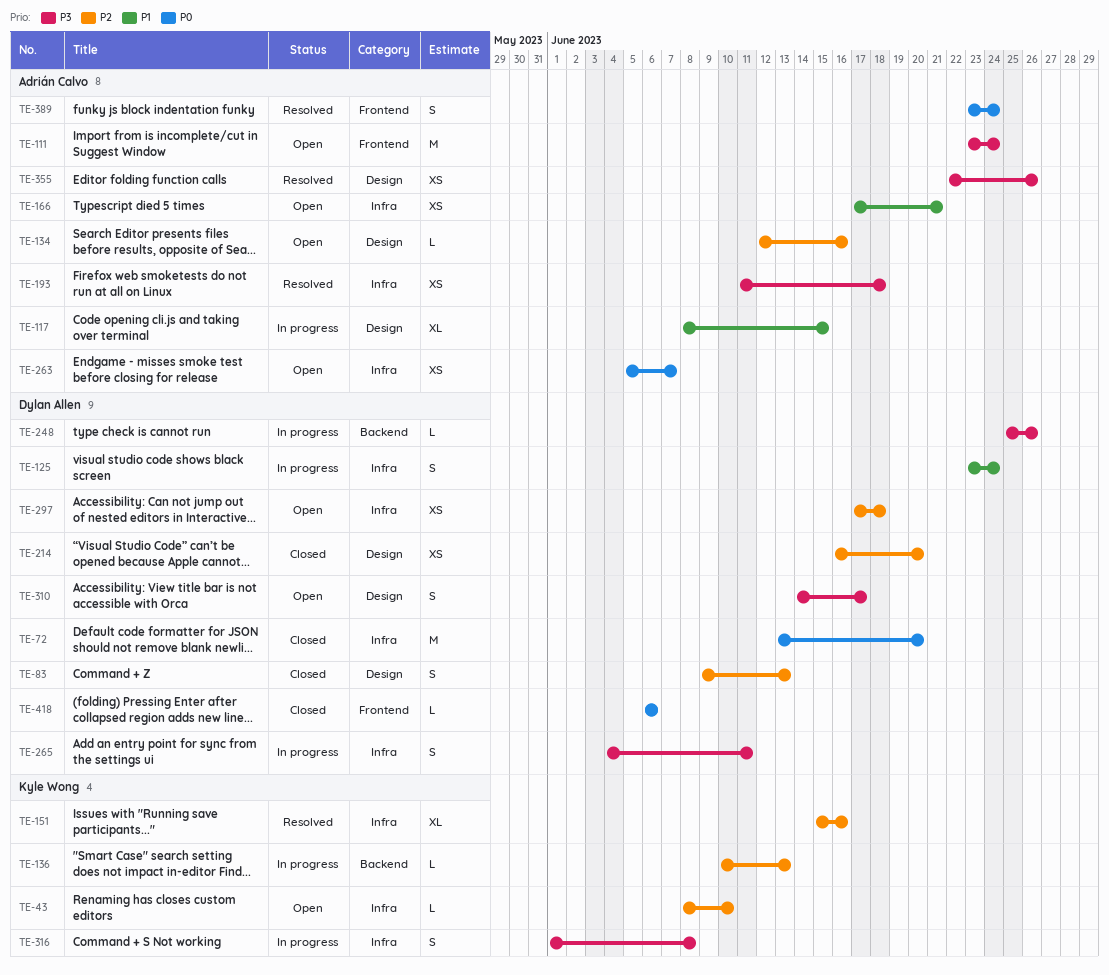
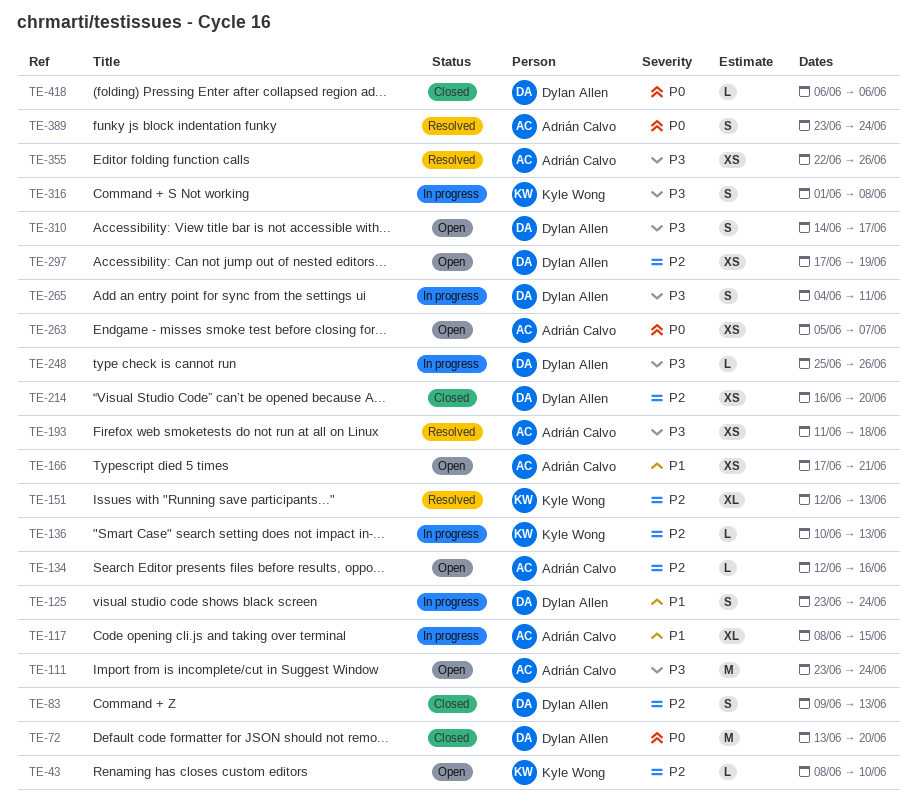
TE-151, start: Jun 15 -> Jun 12
TE-151, due: Jun 16 -> Jun 13
TE-297, due: Jun 18 -> Jun 19

